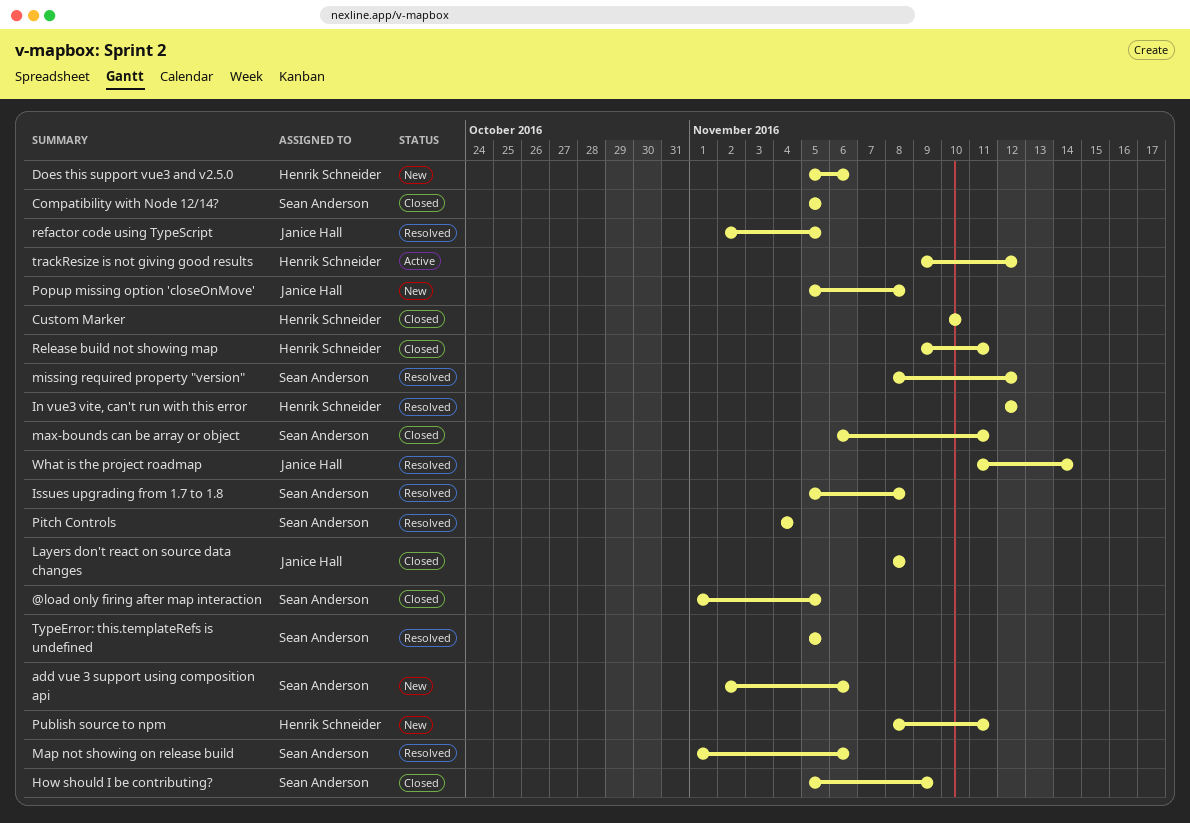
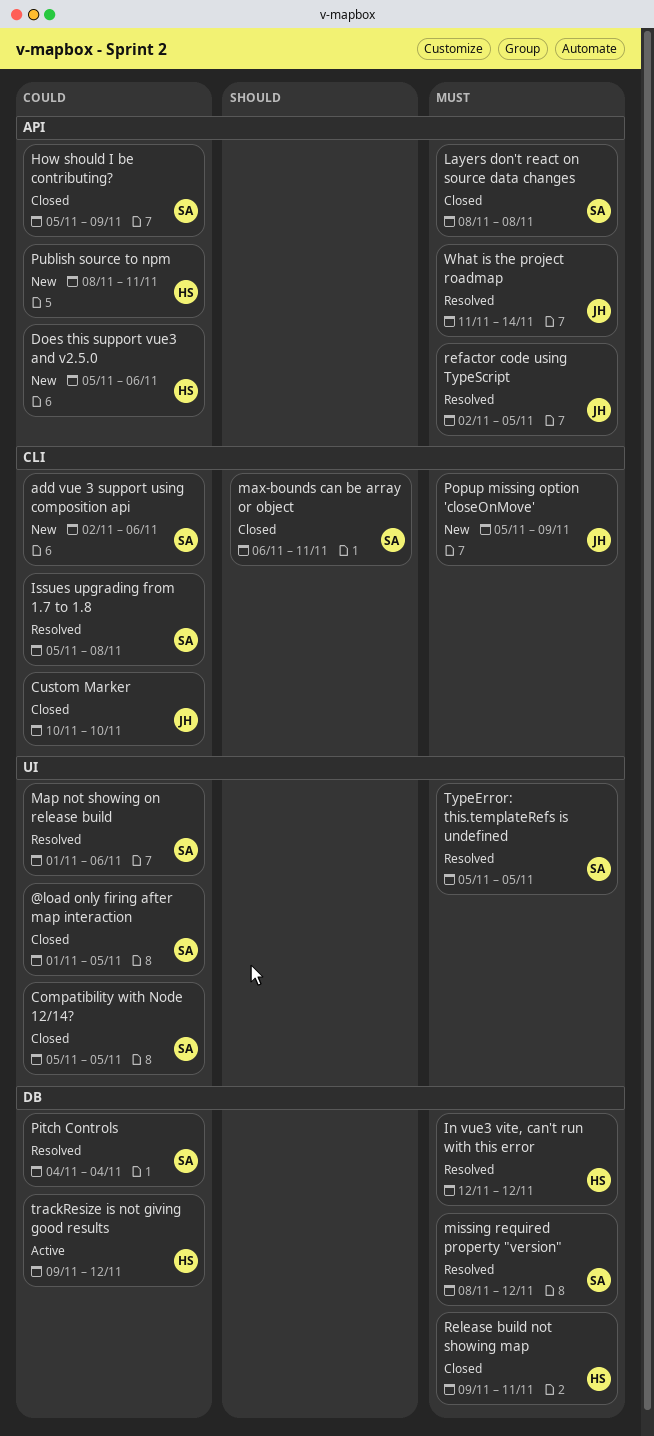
Custom Marker, owner: Henrik Schneider -> Janice Hall
Layers don't react on source data changes, owner: Janice Hall -> Sean Anderson
Popup missing option 'closeOnMove', due: Nov 8 -> Nov 9

